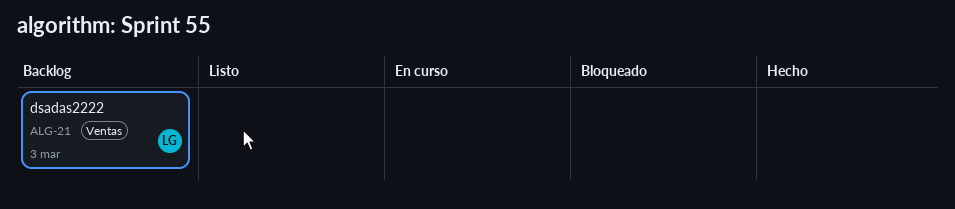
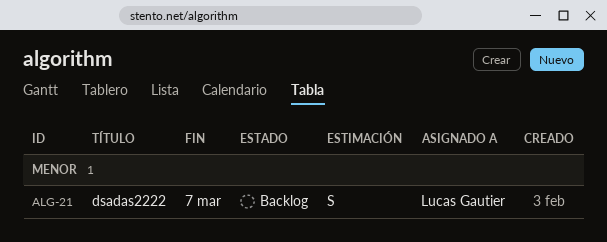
ALG-21, due: Mar 3 -> Mar 7

